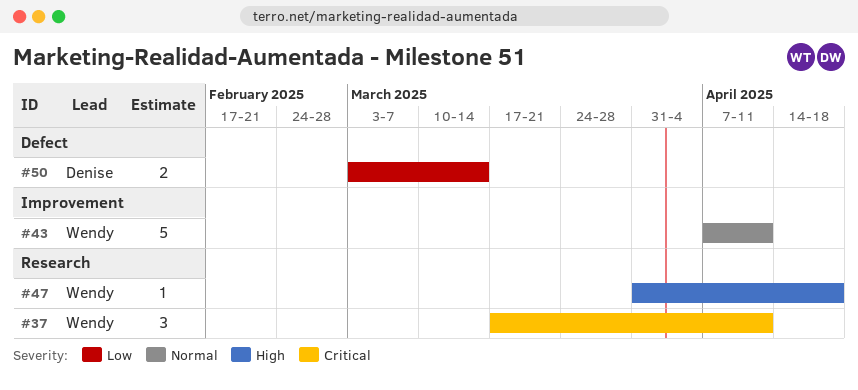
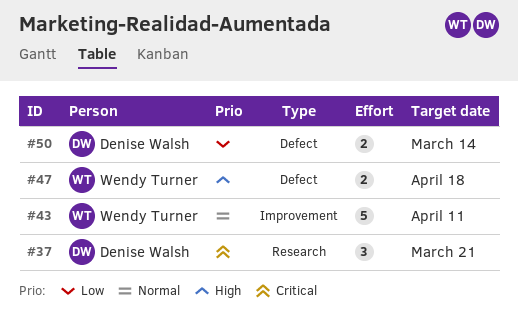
#37, owner: Wendy Turner -> Denise Walsh
#37, due: Apr 11 -> Mar 21
#47, label: Research -> Defect
#47, estimate: 1 -> 2

